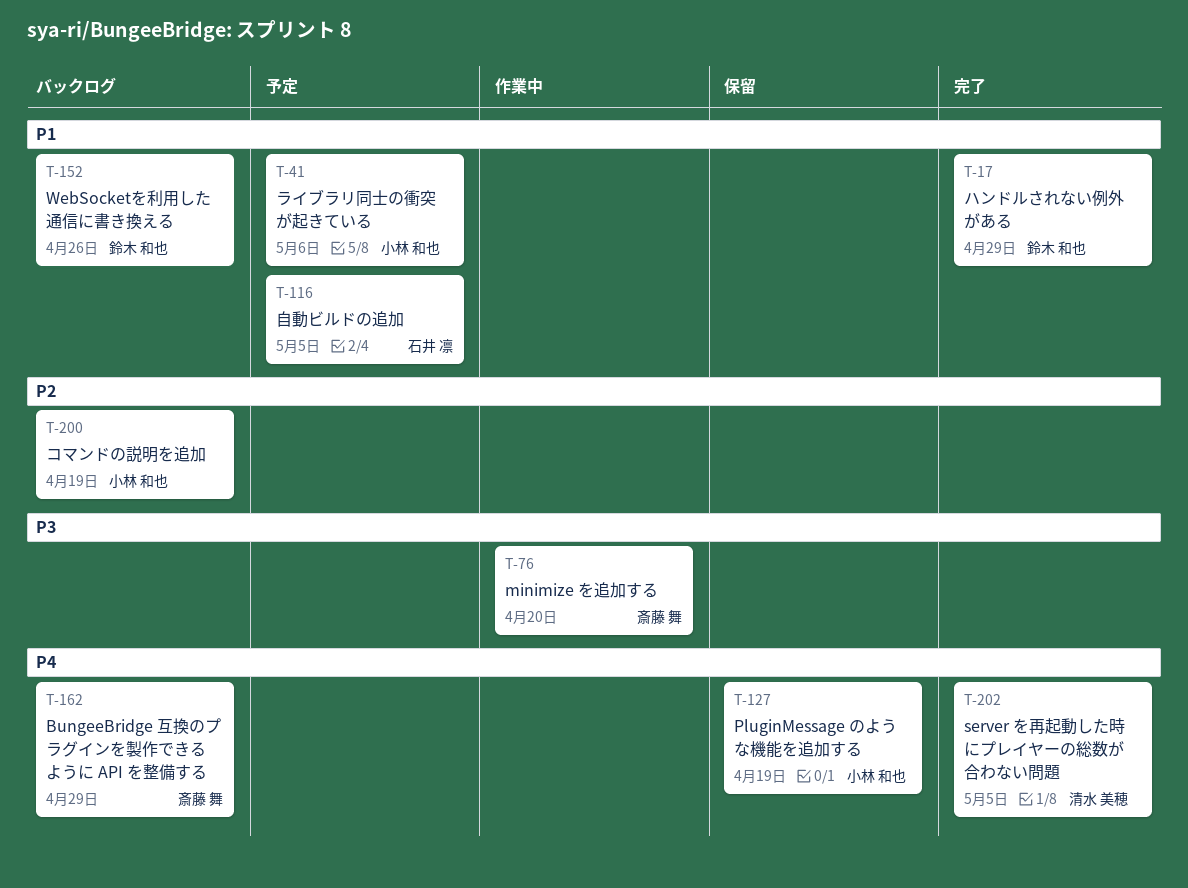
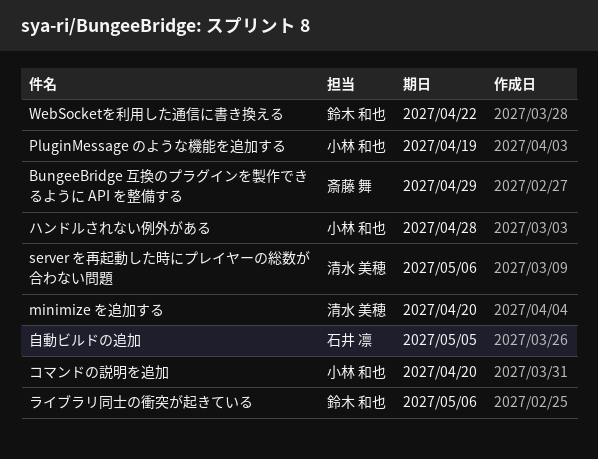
minimize を追加する, owner: 斎藤 舞 -> 清水 美穂
server を再起動した時にプレイヤーの総数が合わない問題, due: May 5 -> May 6
WebSocketを利用した通信に書き換える, due: Apr 26 -> Apr 22
コマンドの説明を追加, due: Apr 19 -> Apr 20
ハンドルされない例外がある, owner: 鈴木 和也 -> 小林 和也
ハンドルされない例外がある, due: Apr 29 -> Apr 28
ライブラリ同士の衝突が起きている, owner: 小林 和也 -> 鈴木 和也

